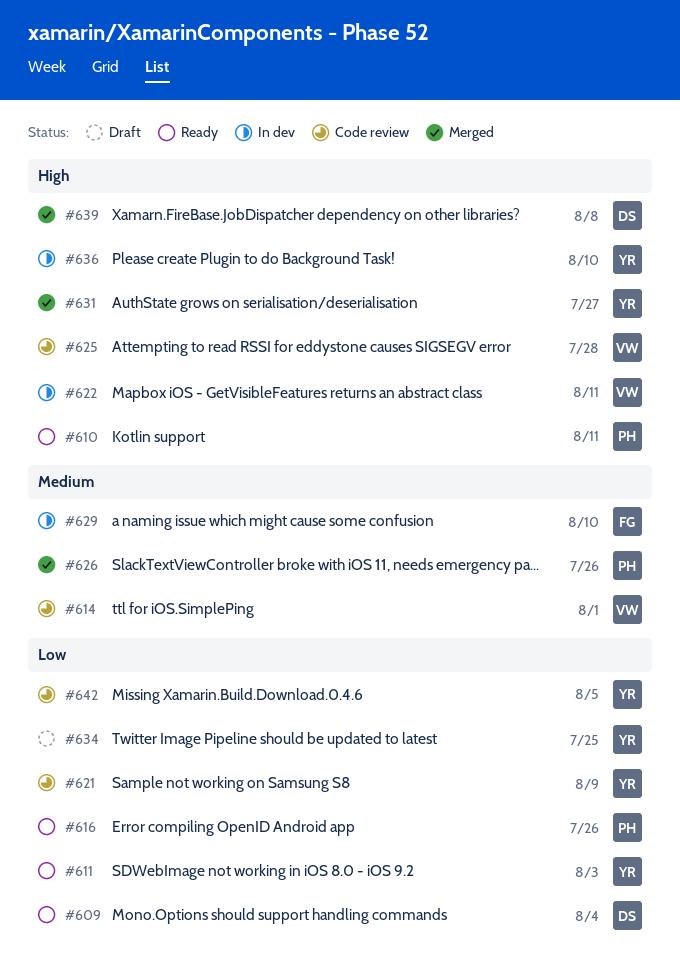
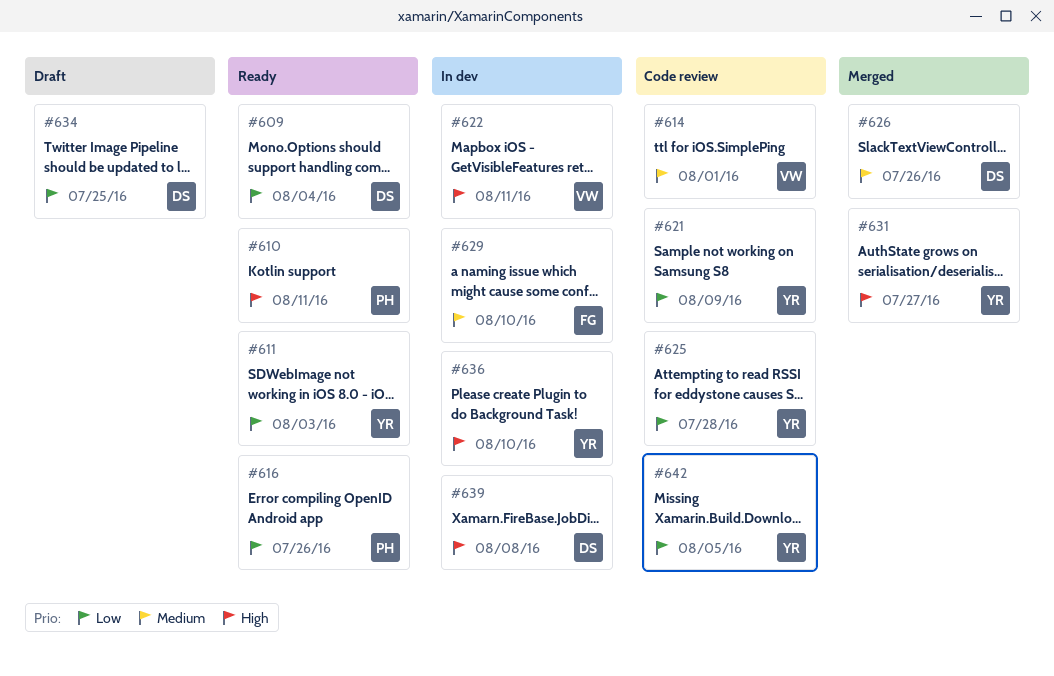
#625, owner: VW -> YR
#625, priority: High -> Low
#626, owner: PH -> DS
#634, owner: YR -> DS
#639, status: Merged -> In dev

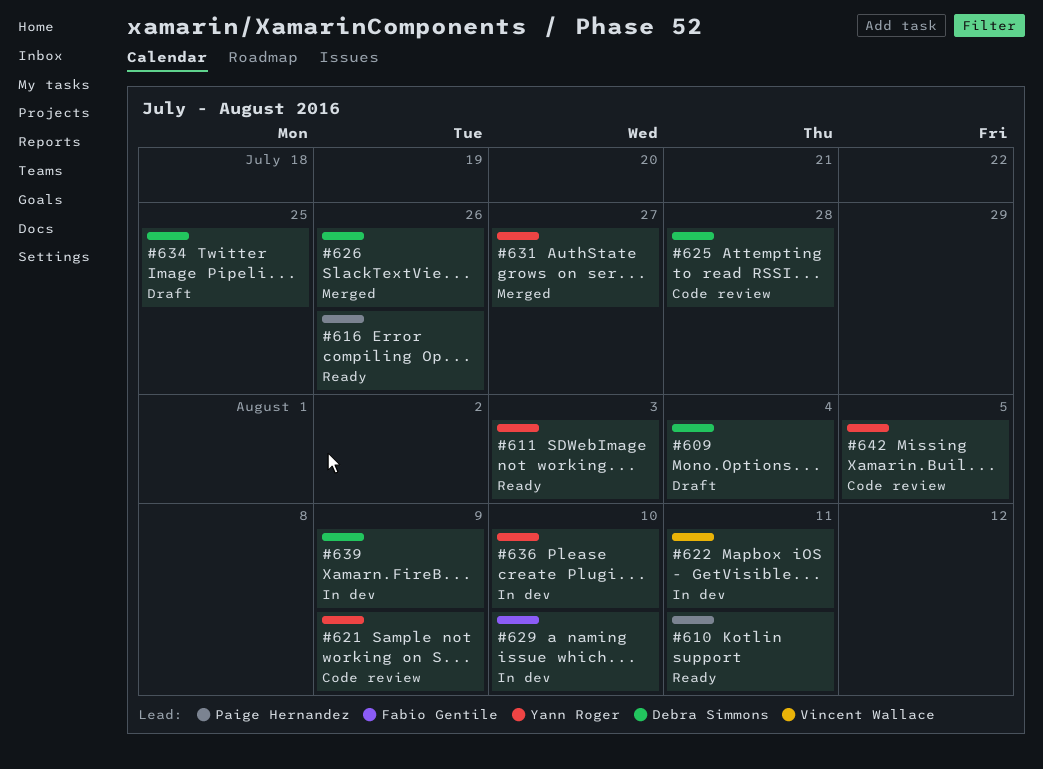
#609, status: Ready -> Draft
#614: present -> none
#625, owner: Yann Roger -> Debra Simmons
#639, due: Aug 8 -> Aug 9

